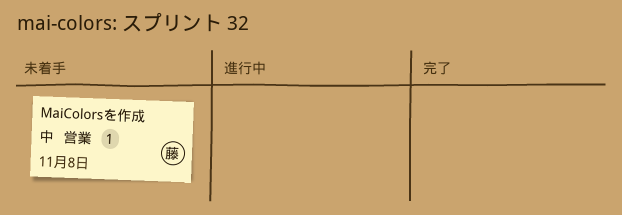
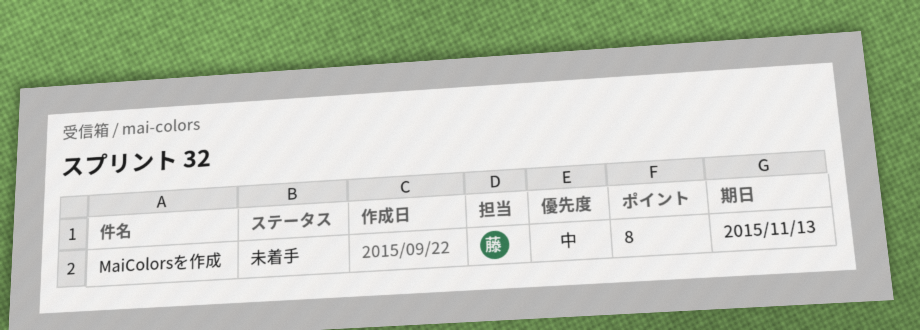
MaiColorsを作成, estimate: 1 -> 8
MaiColorsを作成, due: Nov 8 -> Nov 13

